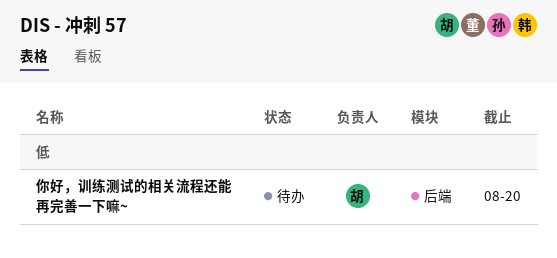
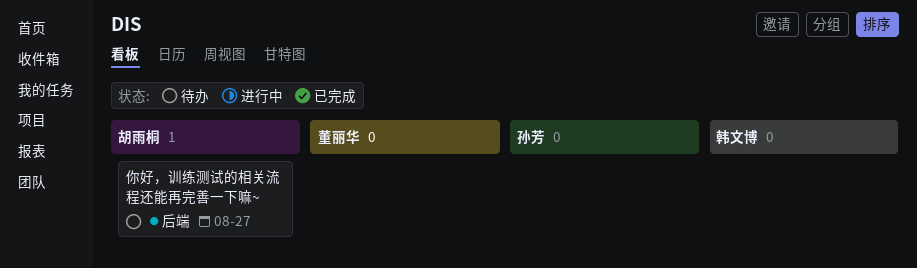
你好，训练测试的相关流程还能再完善一下嘛~, due: Aug 20 -> Aug 27

